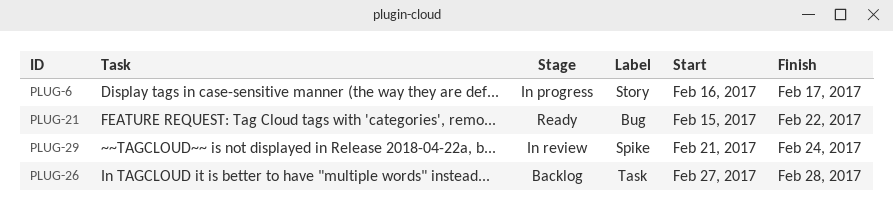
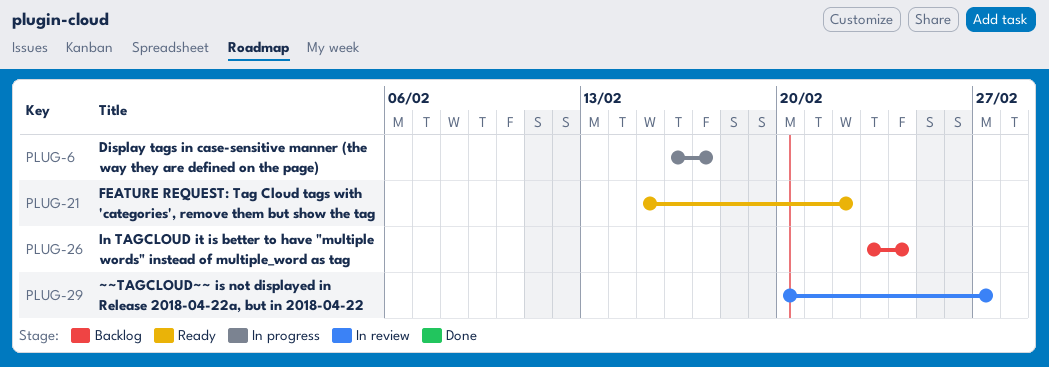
PLUG-26, start: Feb 27 -> Feb 23
PLUG-26, due: Feb 28 -> Feb 24
PLUG-29, start: Feb 21 -> Feb 20
PLUG-29, due: Feb 24 -> Feb 27

